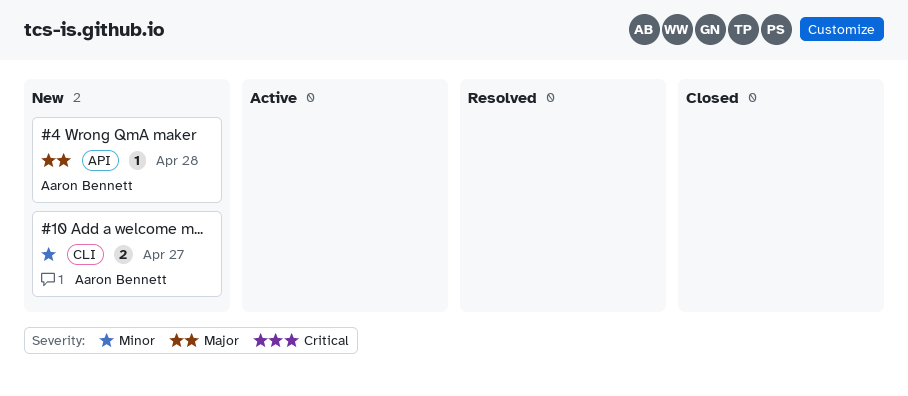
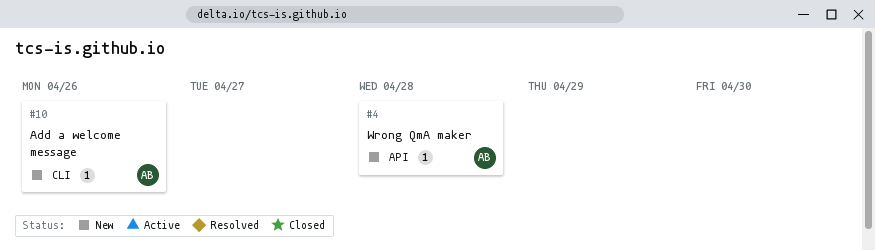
#10, estimate: 2 -> 1
#10, due: Apr 27 -> Apr 26

